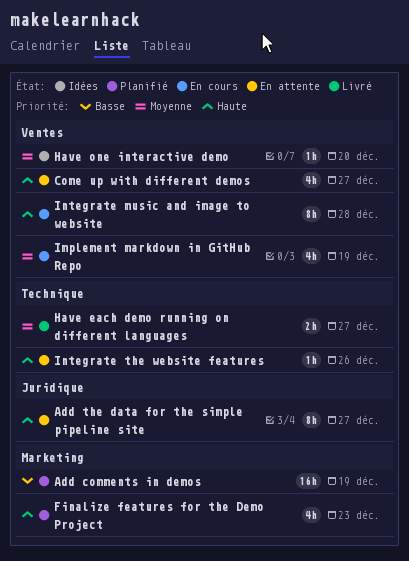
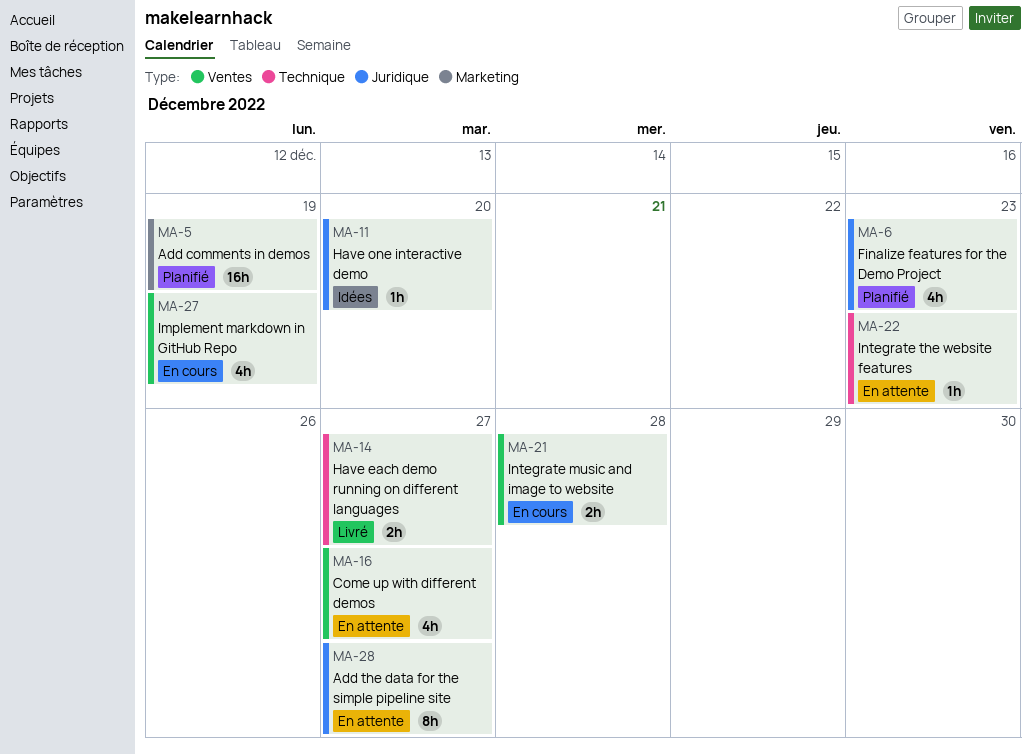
Finalize features for the Demo Project, label: Marketing -> Juridique
Have one interactive demo, label: Ventes -> Juridique
Integrate music and image to website, estimate: 8h -> 2h
Integrate the website features, due: Dec 26 -> Dec 23

